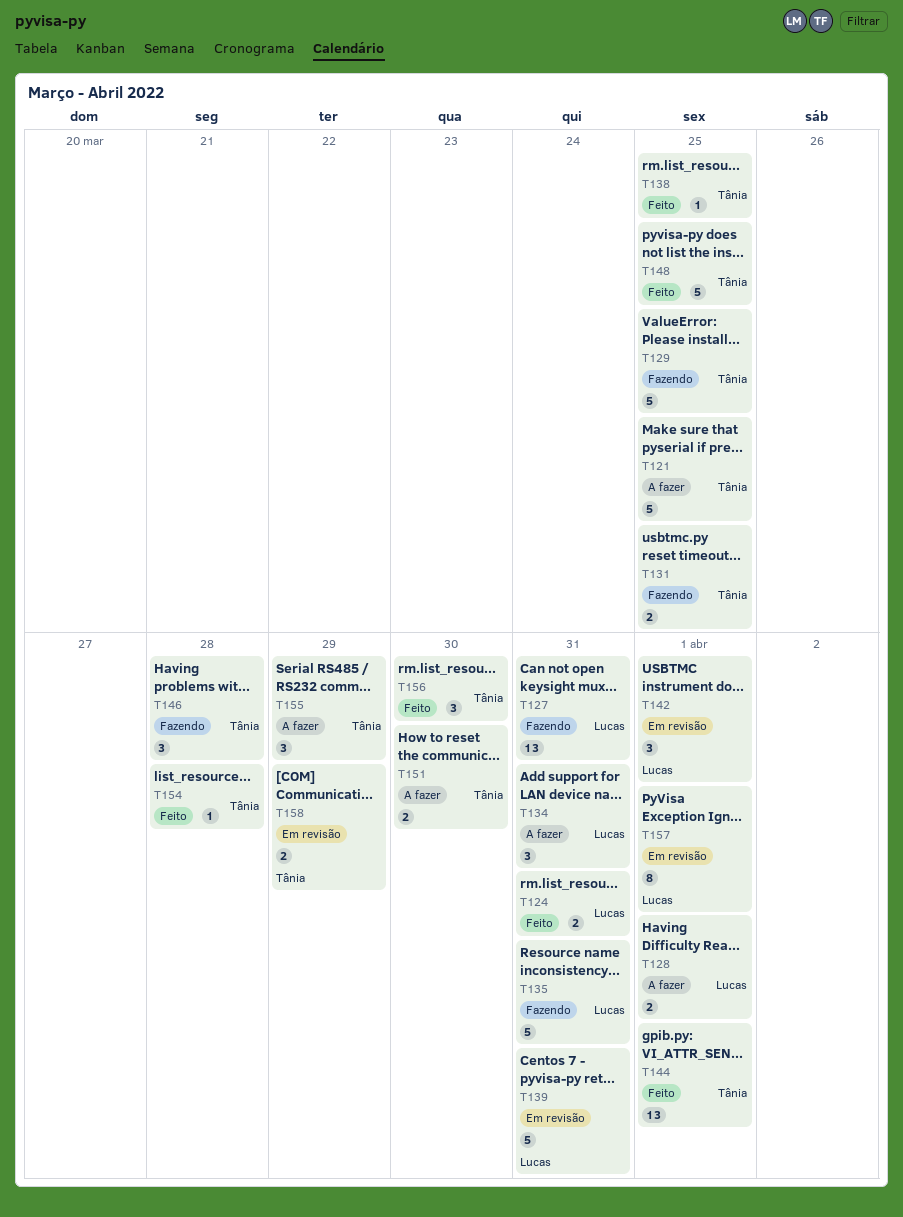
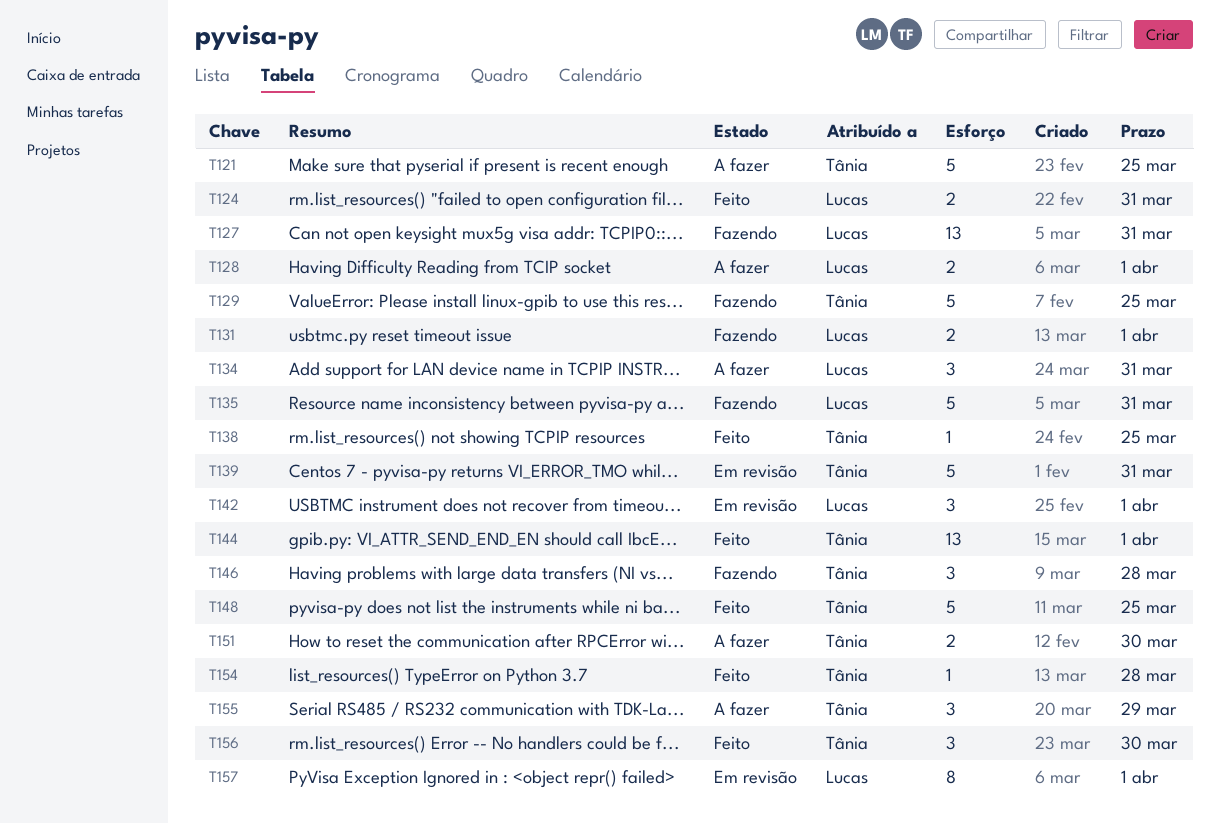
T131, owner: Tânia -> Lucas
T131, due: Mar 25 -> Apr 1
T139, owner: Lucas -> Tânia
T158: present -> none

